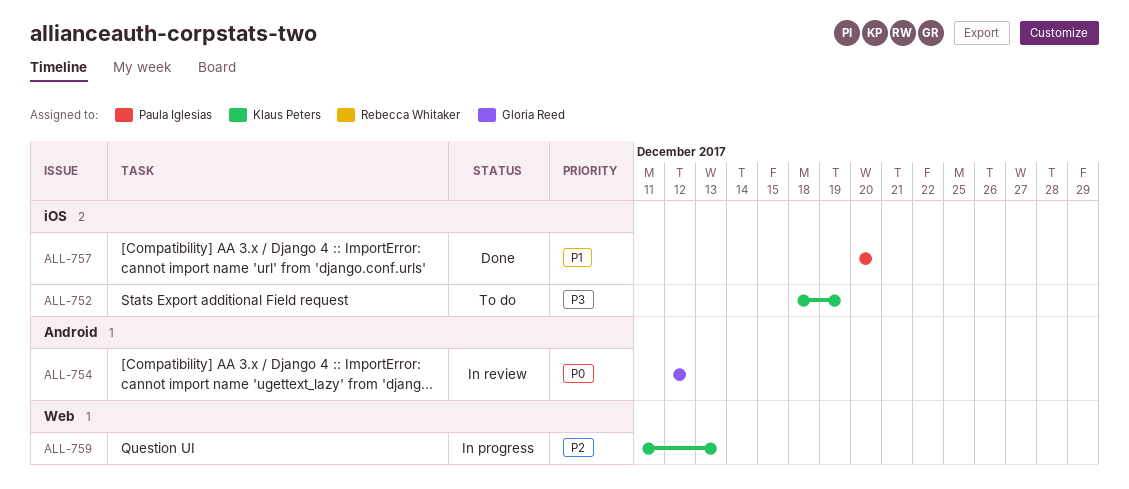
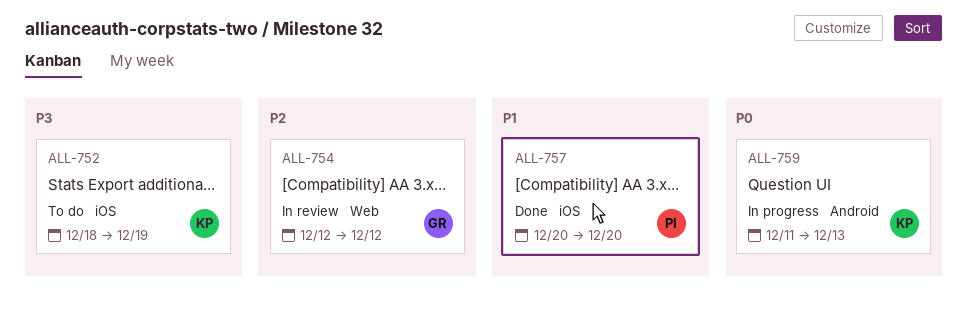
ALL-754, priority: P0 -> P2
ALL-754, label: Android -> Web
ALL-759, priority: P2 -> P0
ALL-759, label: Web -> Android

